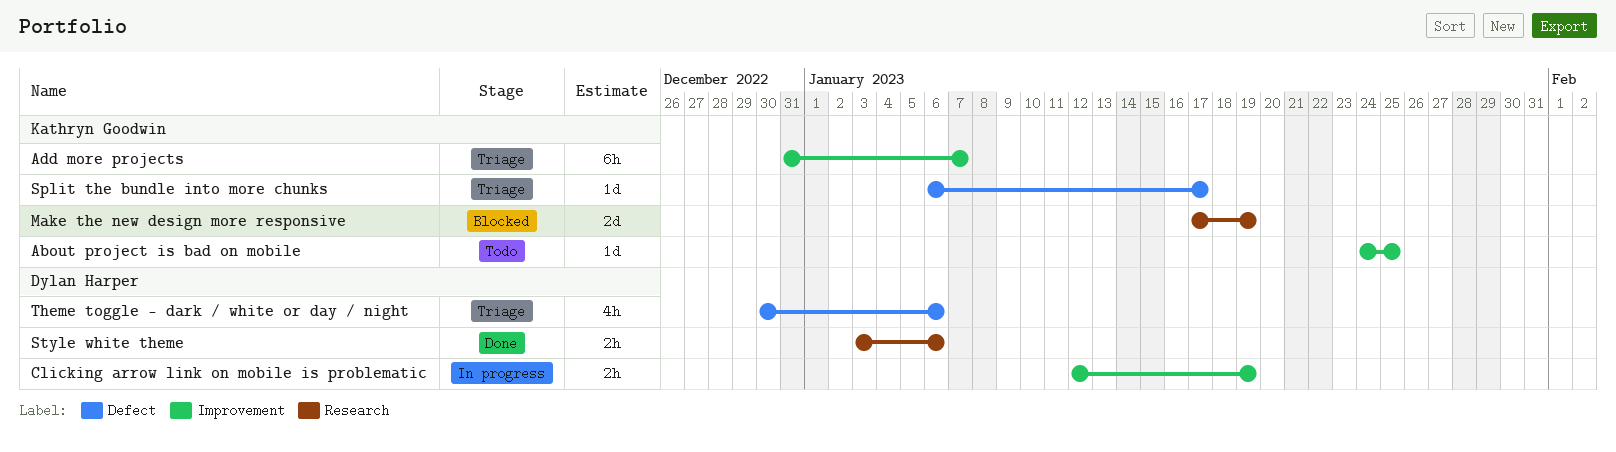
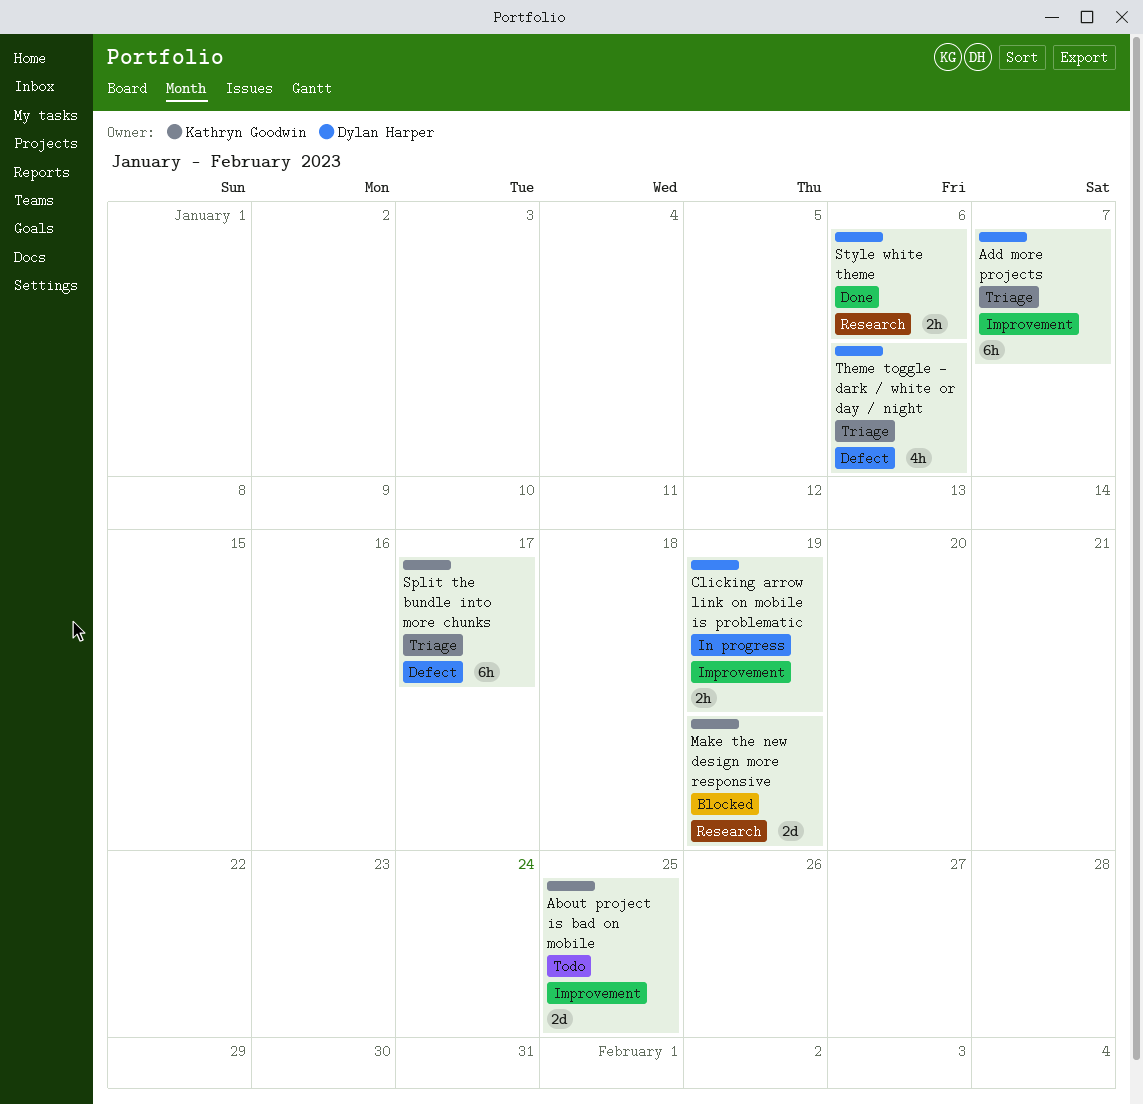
About project is bad on mobile, estimate: 1d -> 2d
Add more projects, owner: Kathryn Goodwin -> Dylan Harper
Split the bundle into more chunks, estimate: 1d -> 6h

